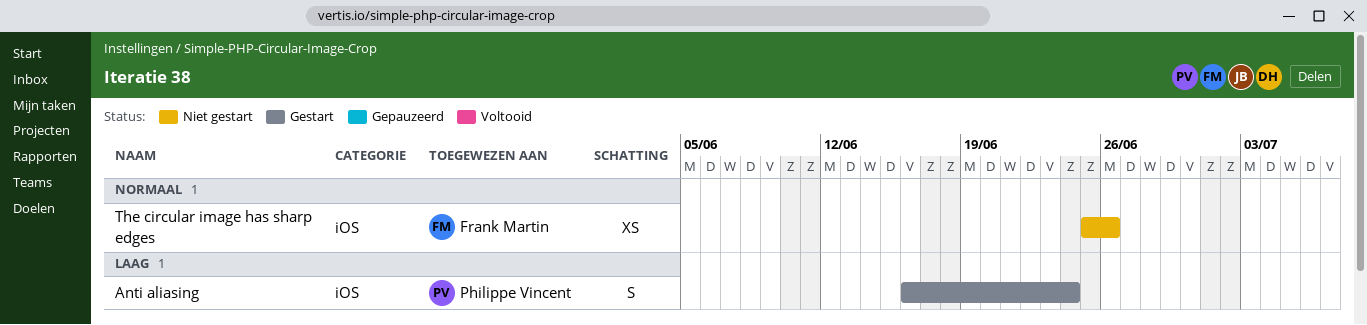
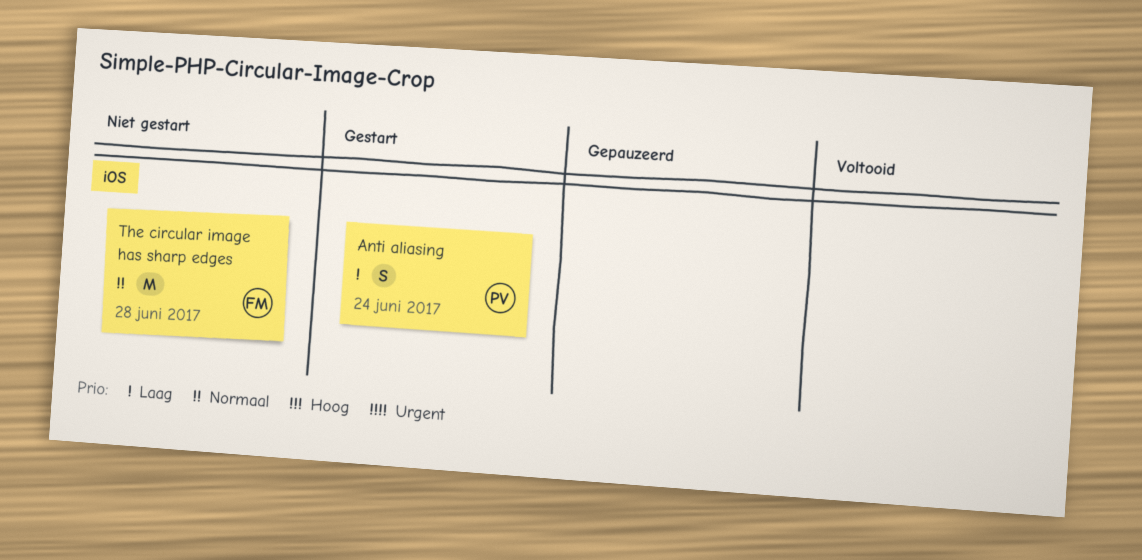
The circular image has sharp edges, estimate: XS -> M
The circular image has sharp edges, due: Jun 26 -> Jun 28

